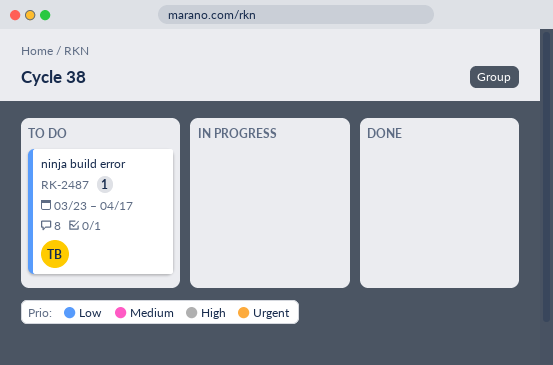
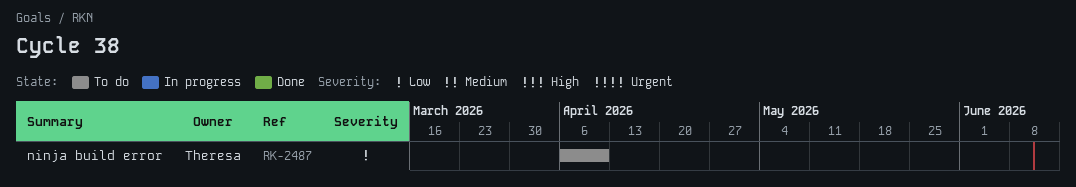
RK-2487, start: Mar 23 -> Apr 6
RK-2487, due: Apr 17 -> Apr 10

